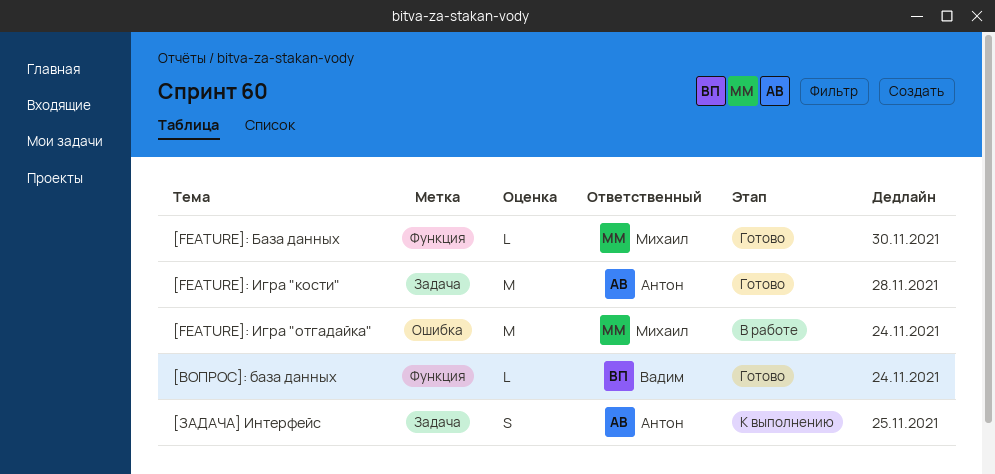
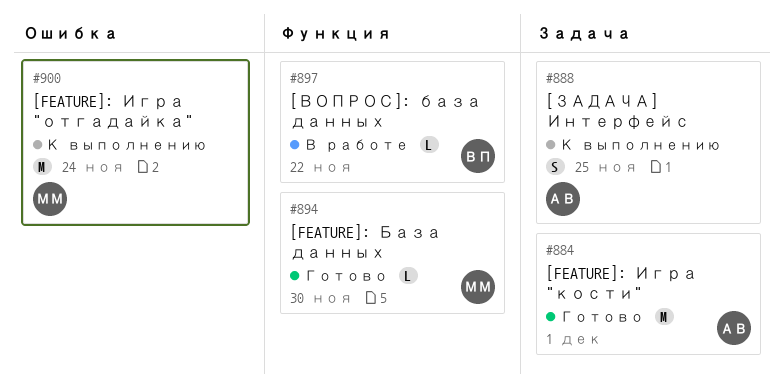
[FEATURE]: Игра "кости", due: Nov 28 -> Dec 1
[FEATURE]: Игра "отгадайка", status: В работе -> К выполнению
[ВОПРОС]: база данных, status: Готово -> В работе
[ВОПРОС]: база данных, due: Nov 24 -> Nov 22

